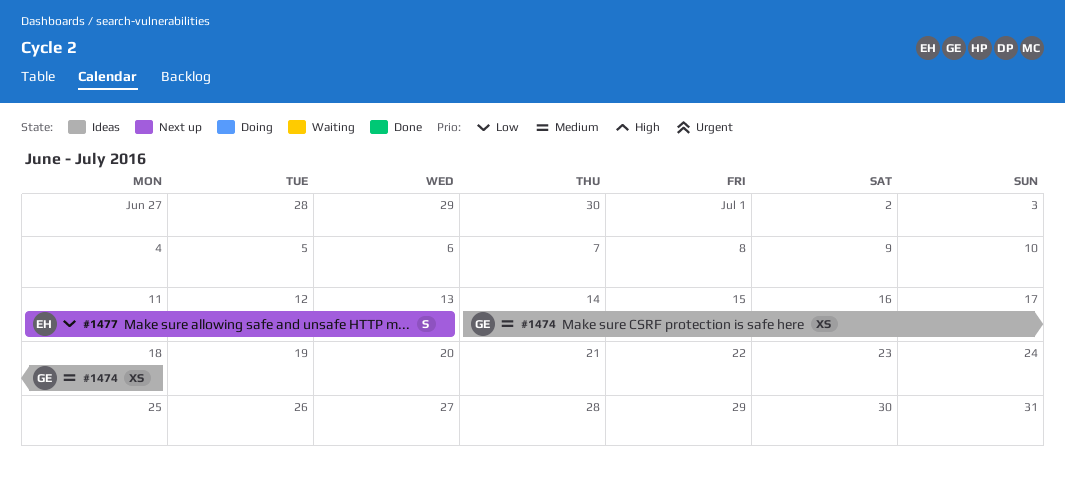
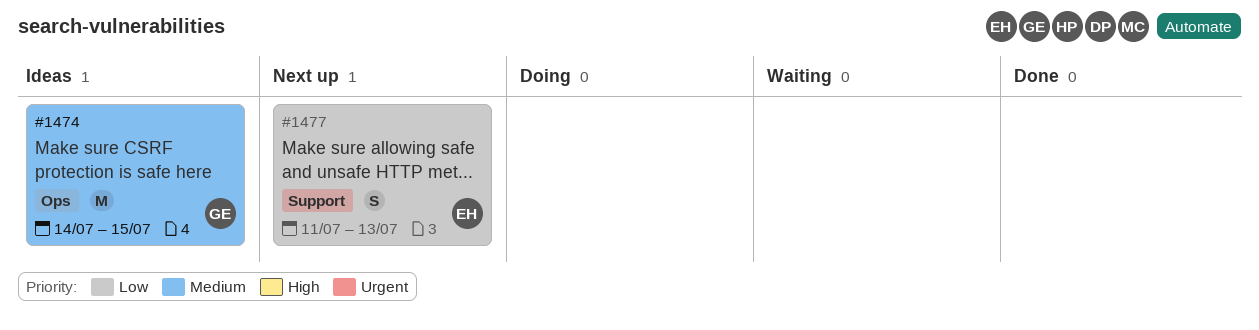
#1474, estimate: XS -> M
#1474, due: Jul 18 -> Jul 15

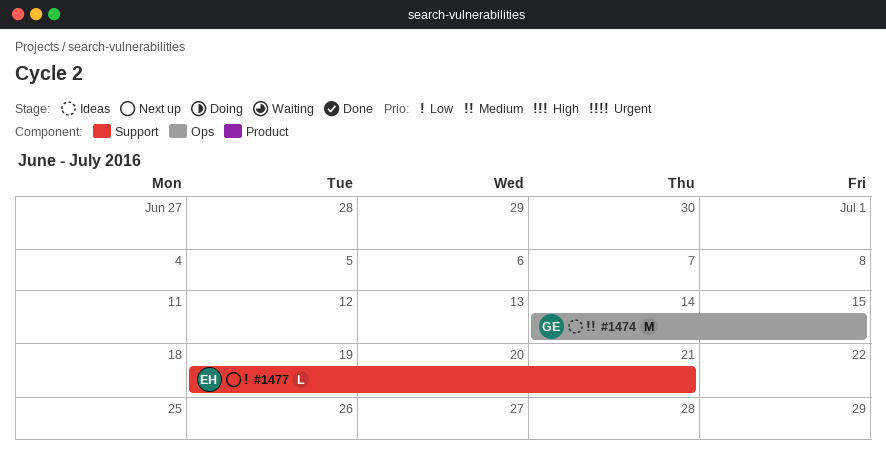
#1477, estimate: S -> L
#1477, start: Jul 11 -> Jul 19
#1477, due: Jul 13 -> Jul 21

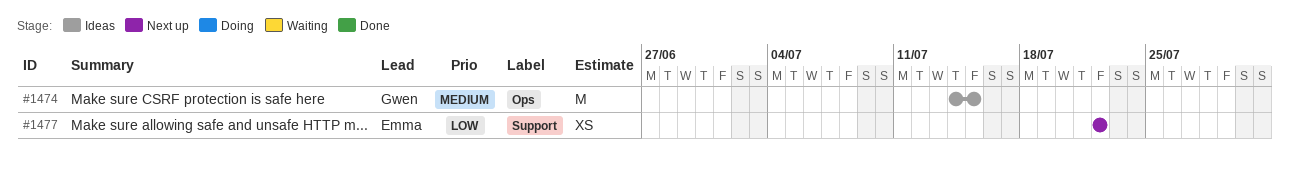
#1477, estimate: L -> XS
#1477, start: Jul 19 -> Jul 22
#1477, due: Jul 21 -> Jul 22

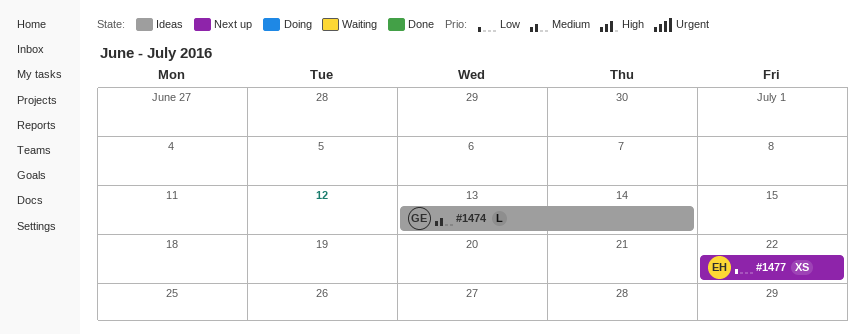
#1474, estimate: M -> L
#1474, start: Jul 14 -> Jul 13
#1474, due: Jul 15 -> Jul 14

